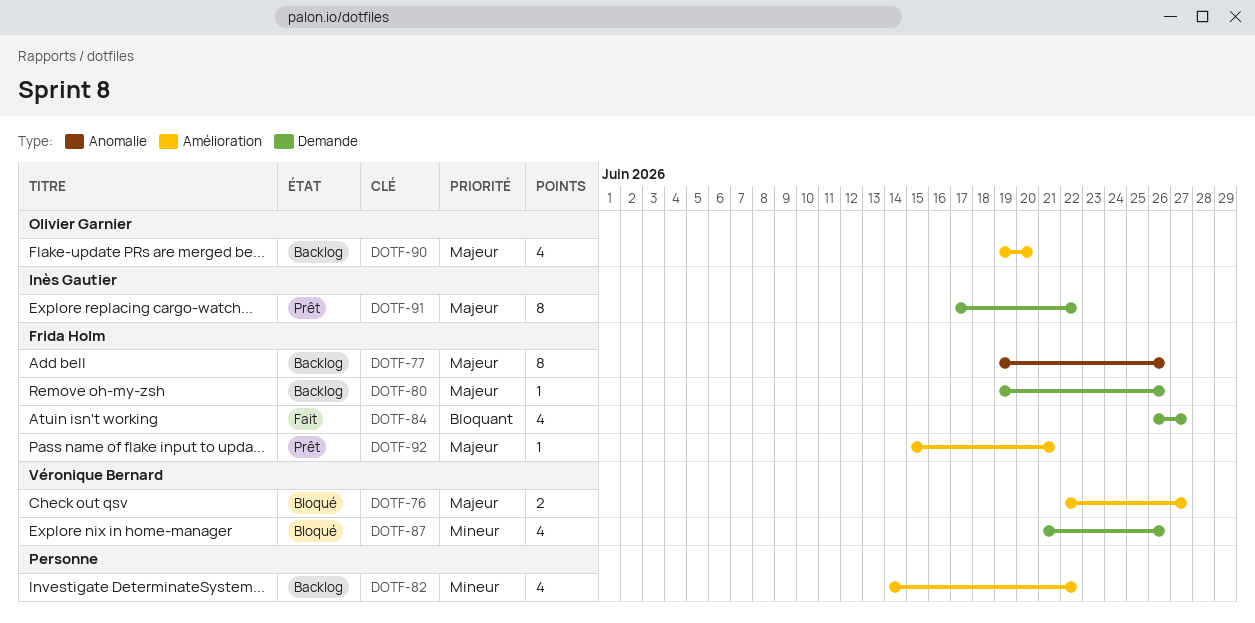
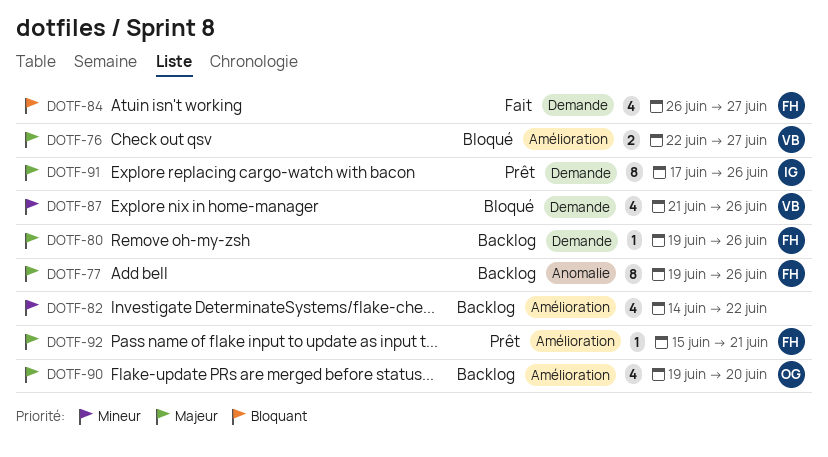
DOTF-91, due: Jun 22 -> Jun 26

